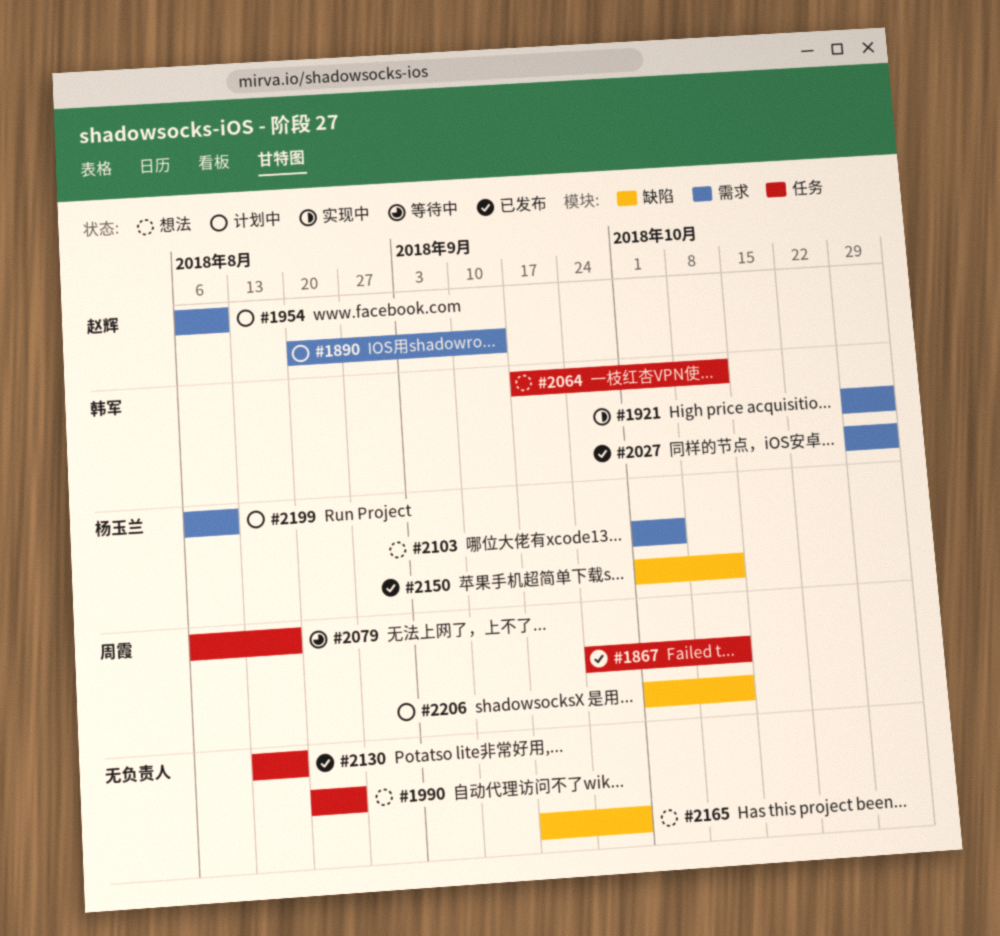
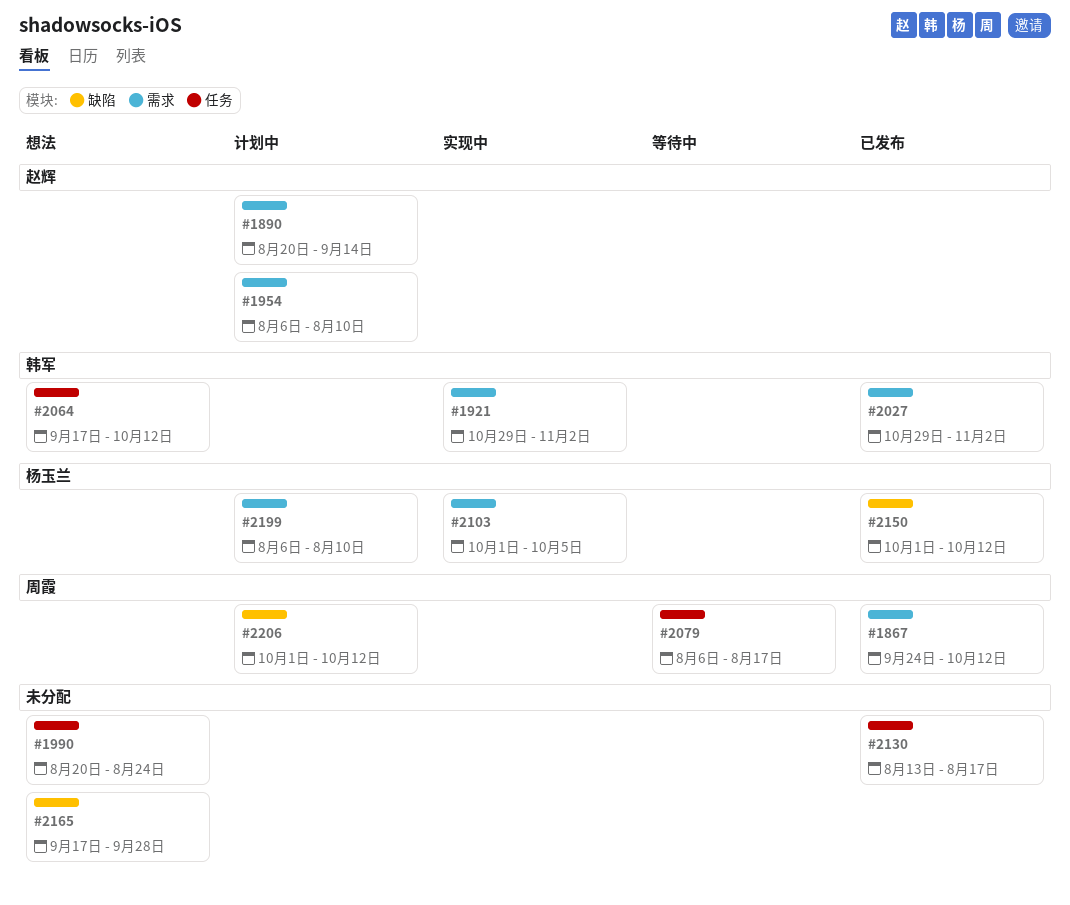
#1867, label: 任务 -> 需求
#2103, status: 想法 -> 实现中

